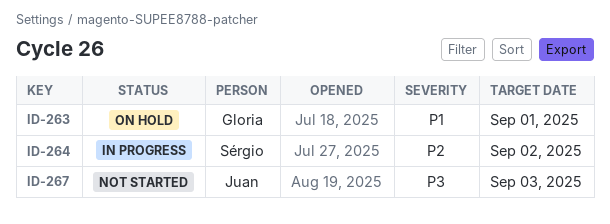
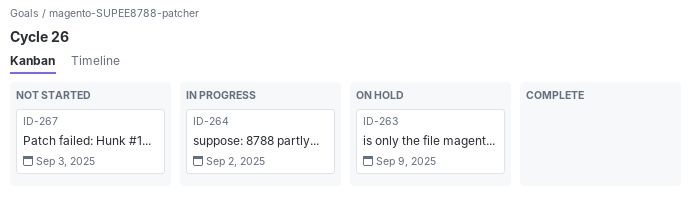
ID-263, due: Sep 1 -> Sep 9

